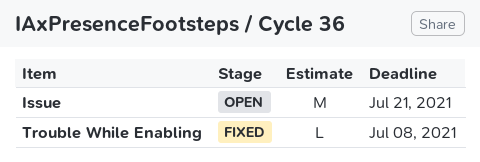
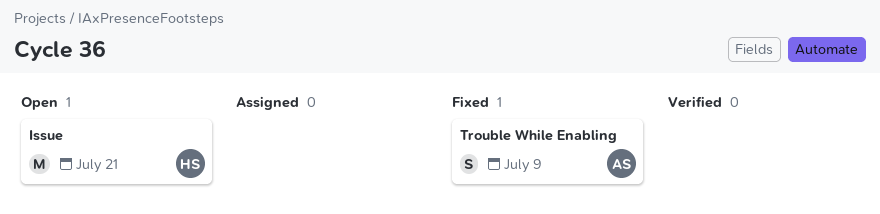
Trouble While Enabling, estimate: L -> S
Trouble While Enabling, due: Jul 8 -> Jul 9

